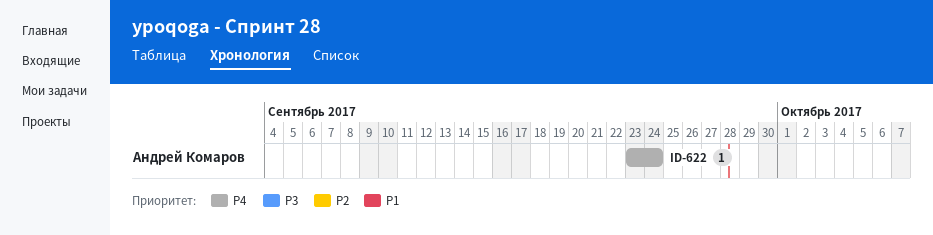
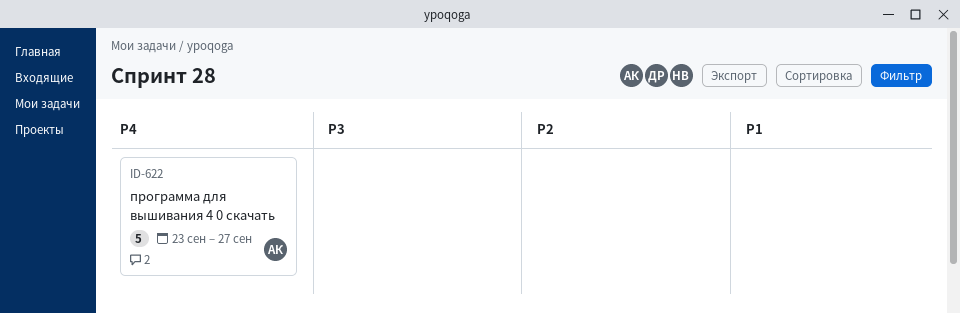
ID-622, estimate: 1 -> 5
ID-622, due: Sep 24 -> Sep 27

